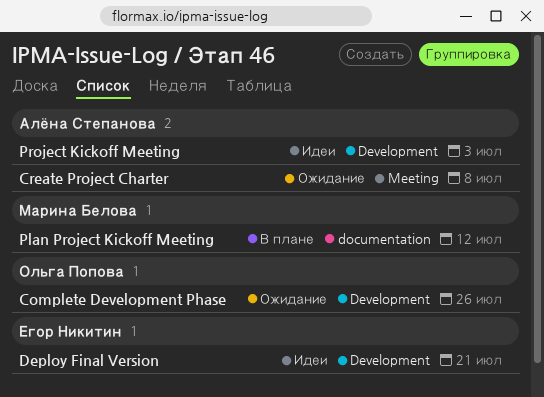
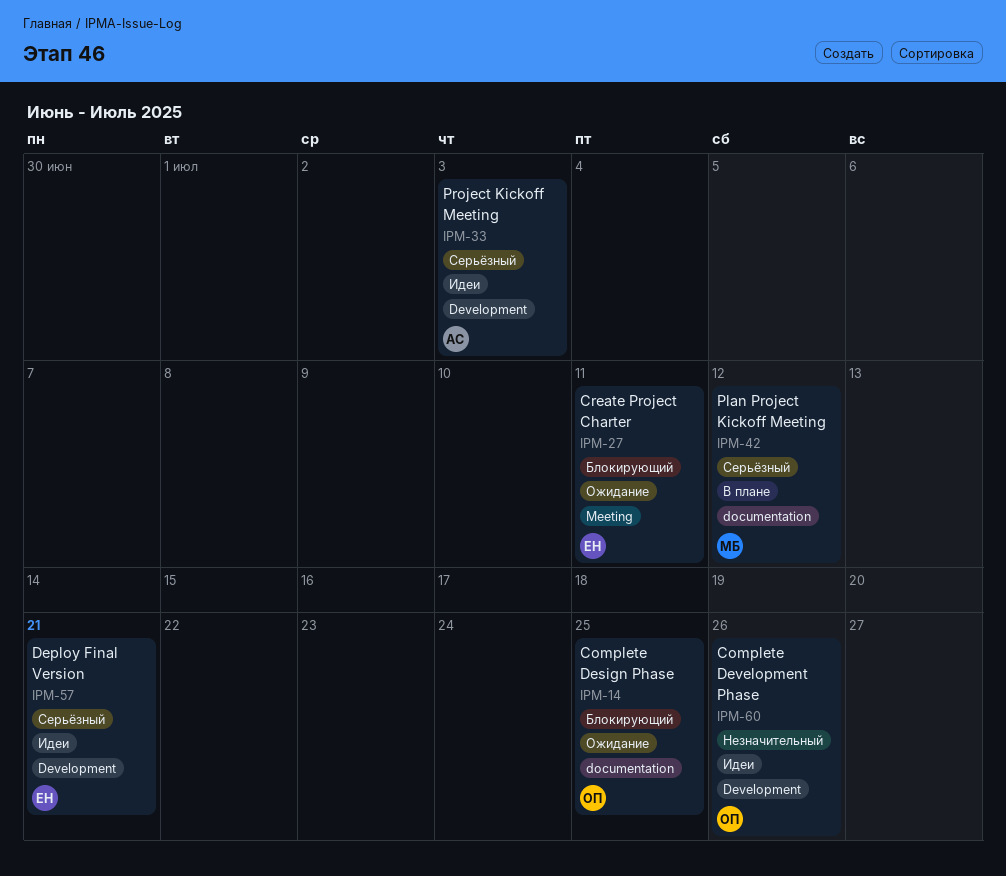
Complete Design Phase: none -> present
Complete Development Phase, status: Ожидание -> Идеи
Create Project Charter, owner: Алёна Степанова -> Егор Никитин
Create Project Charter, due: Jul 8 -> Jul 11

